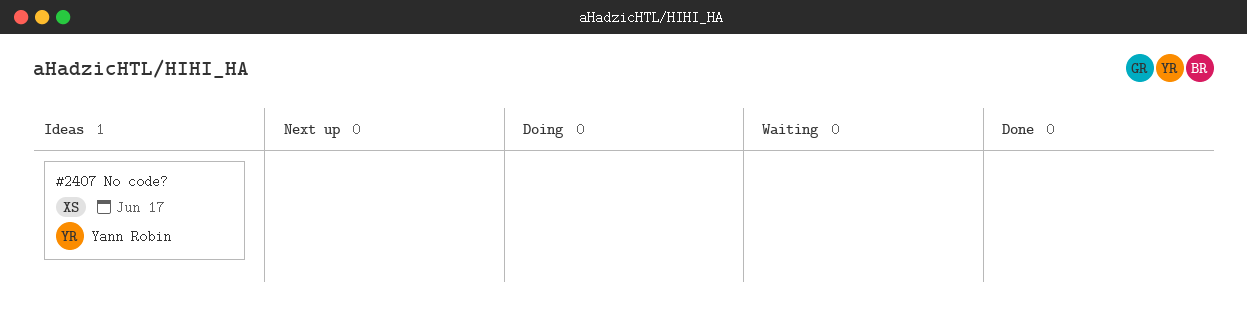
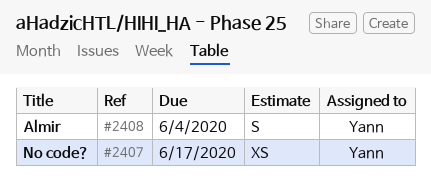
#2408: none -> present

